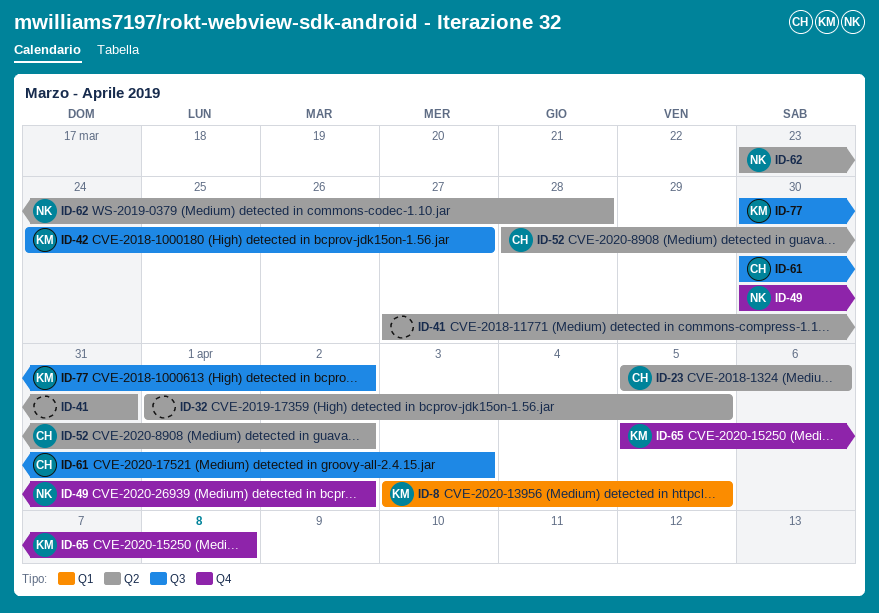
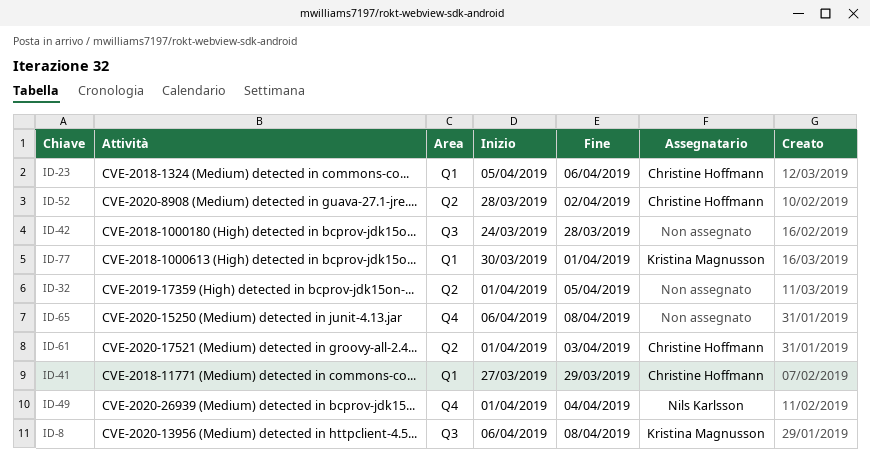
ID-8, label: Q1 -> Q3
ID-8, start: Apr 3 -> Apr 6
ID-8, due: Apr 5 -> Apr 8
ID-23, label: Q2 -> Q1
ID-41, owner: none -> Christine Hoffmann
ID-41, label: Q2 -> Q1
ID-41, due: Mar 31 -> Mar 29
ID-42, owner: Kristina Magnusson -> none
ID-42, due: Mar 27 -> Mar 28
ID-49, start: Mar 30 -> Apr 1
ID-49, due: Apr 2 -> Apr 4
ID-61, label: Q3 -> Q2
ID-61, start: Mar 30 -> Apr 1
ID-62: present -> none
ID-65, owner: Kristina Magnusson -> none
ID-65, start: Apr 5 -> Apr 6
ID-77, label: Q3 -> Q1
ID-77, due: Apr 2 -> Apr 1

